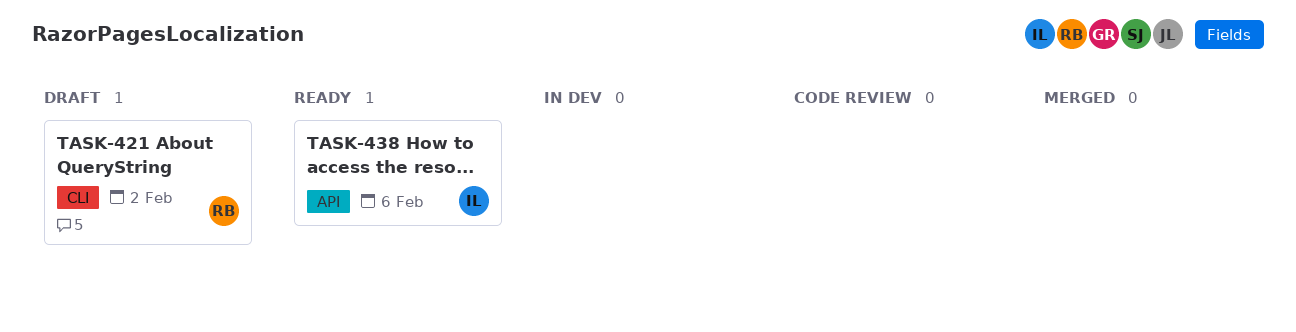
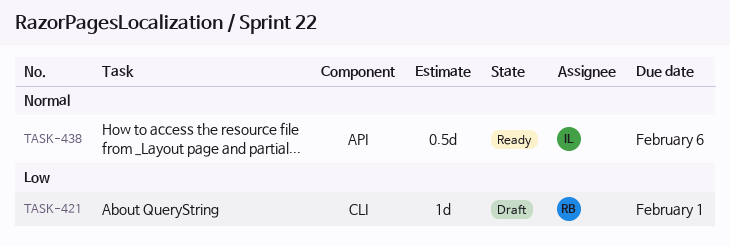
TASK-421, due: Feb 2 -> Feb 1

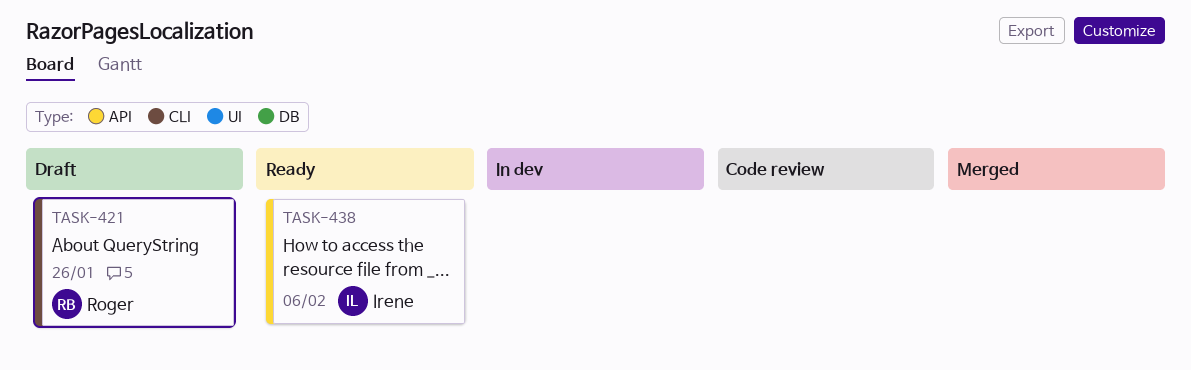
TASK-421, due: Feb 1 -> Jan 26

